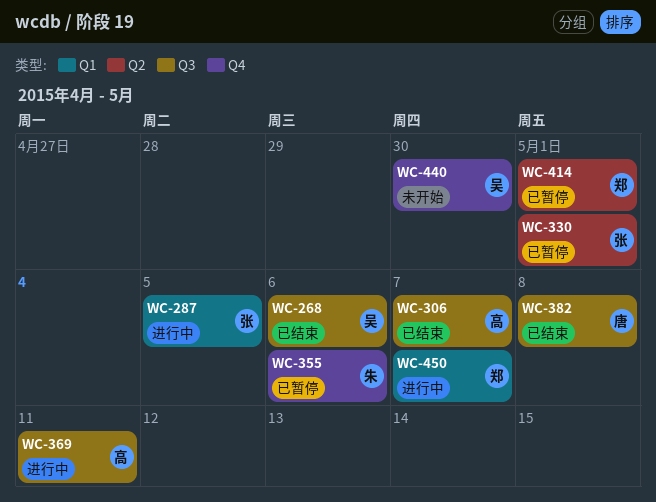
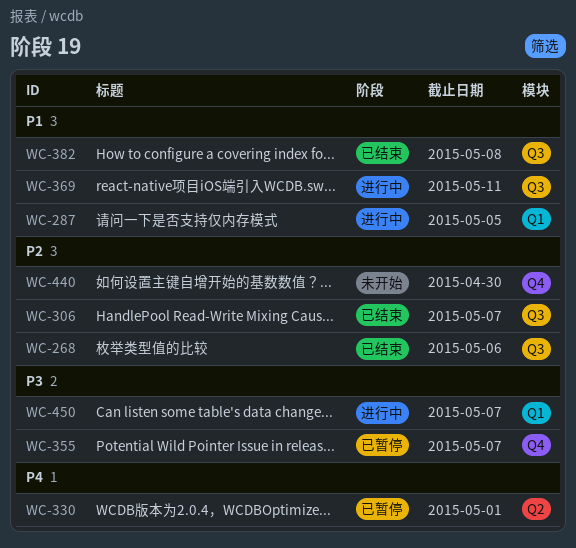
WC-355, due: May 6 -> May 7
WC-414: present -> none

